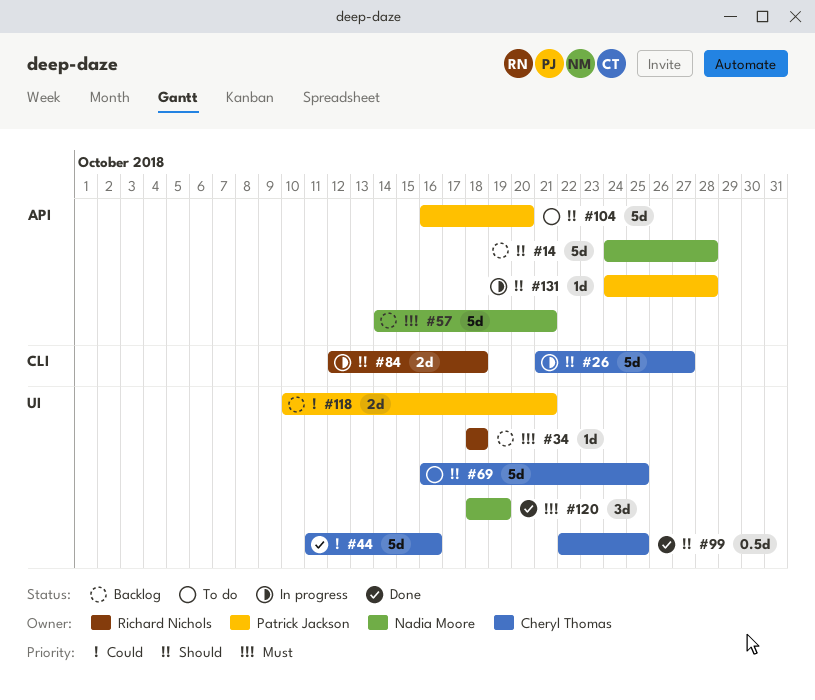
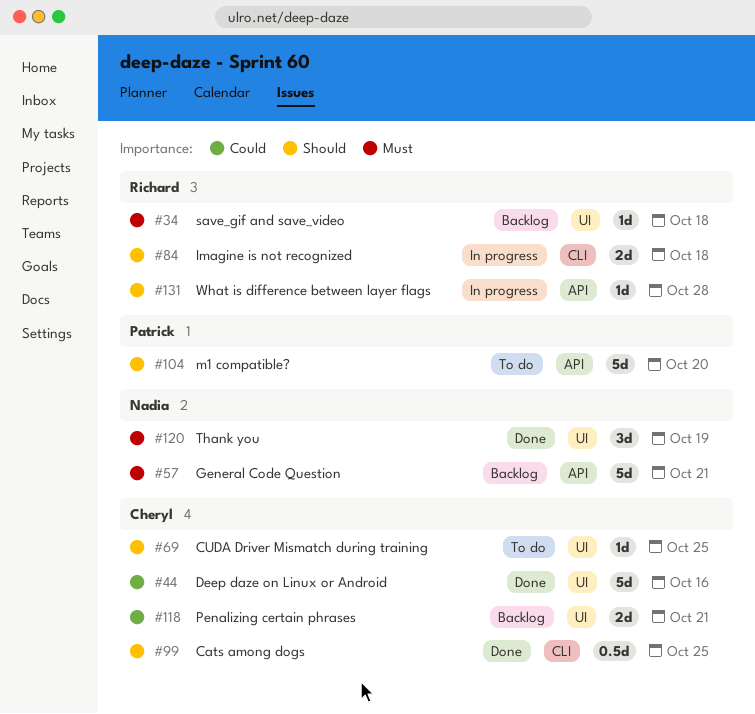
#14: present -> none
#26: present -> none
#69, estimate: 5d -> 1d
#99, label: UI -> CLI
#118, owner: Patrick Jackson -> Cheryl Thomas
#131, owner: Patrick Jackson -> Richard Nichols

